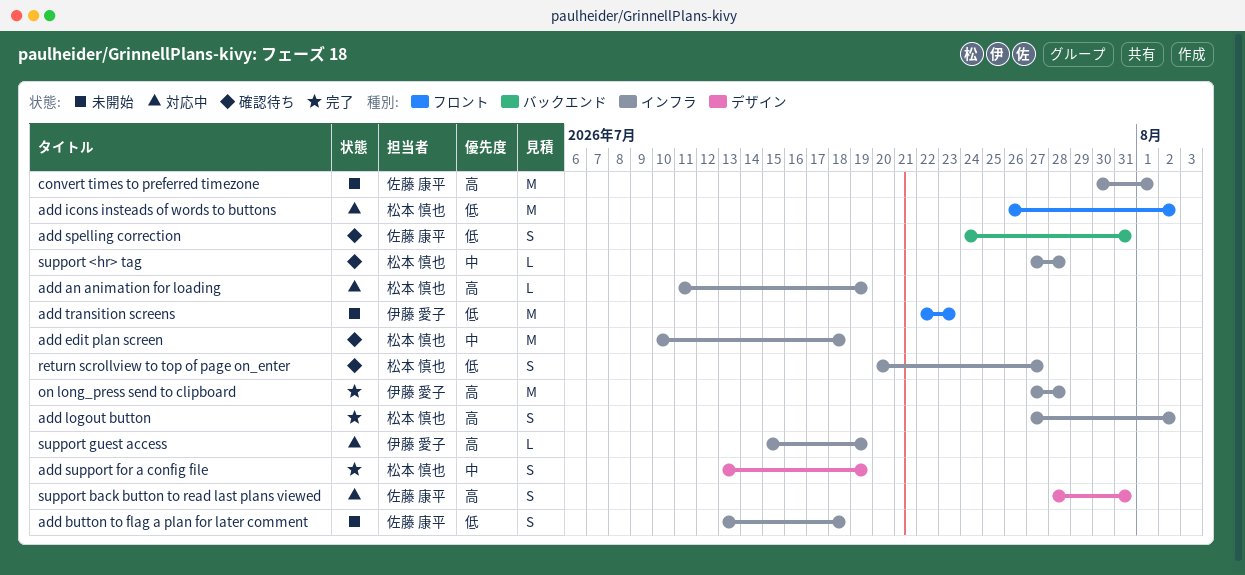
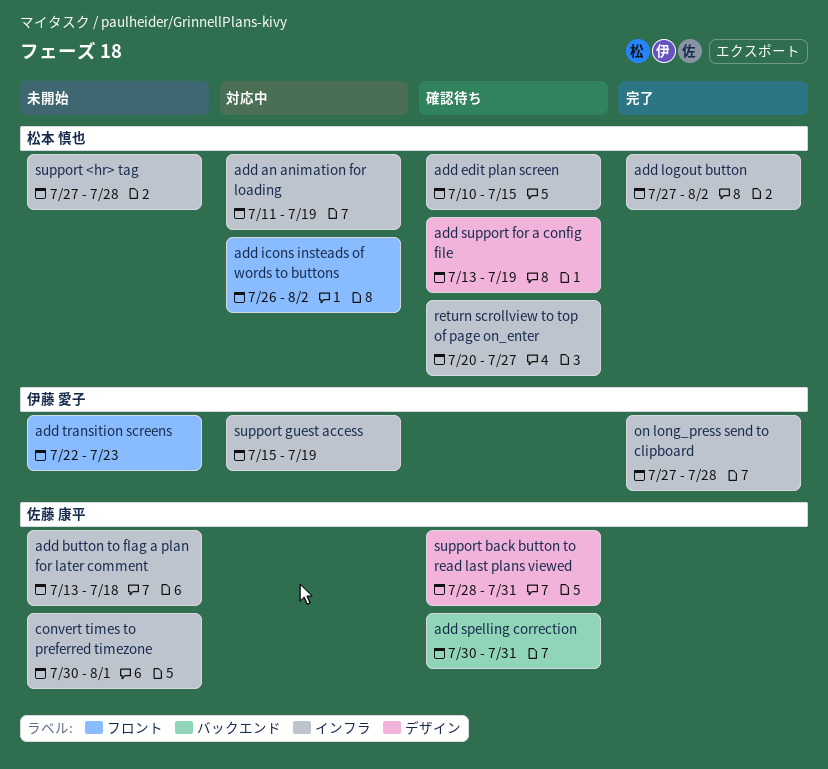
add edit plan screen, due: Jul 18 -> Jul 15
add spelling correction, start: Jul 24 -> Jul 30
add support for a config file, status: 完了 -> 確認待ち
support <hr> tag, status: 確認待ち -> 未開始
support back button to read last plans viewed, status: 対応中 -> 確認待ち

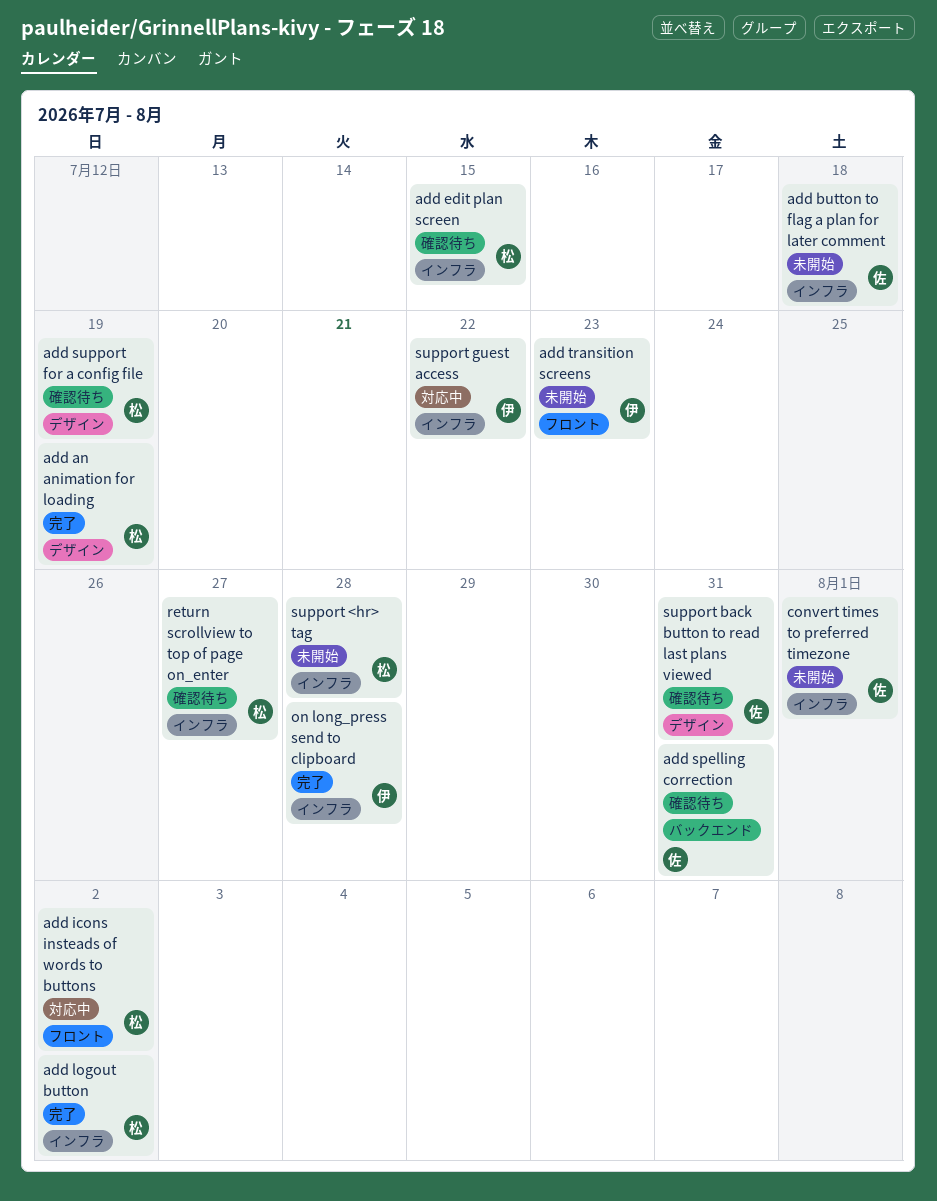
add an animation for loading, status: 対応中 -> 完了
add an animation for loading, label: インフラ -> デザイン
support guest access, due: Jul 19 -> Jul 22

